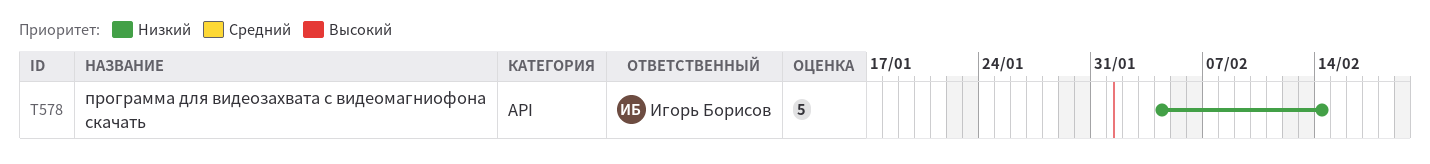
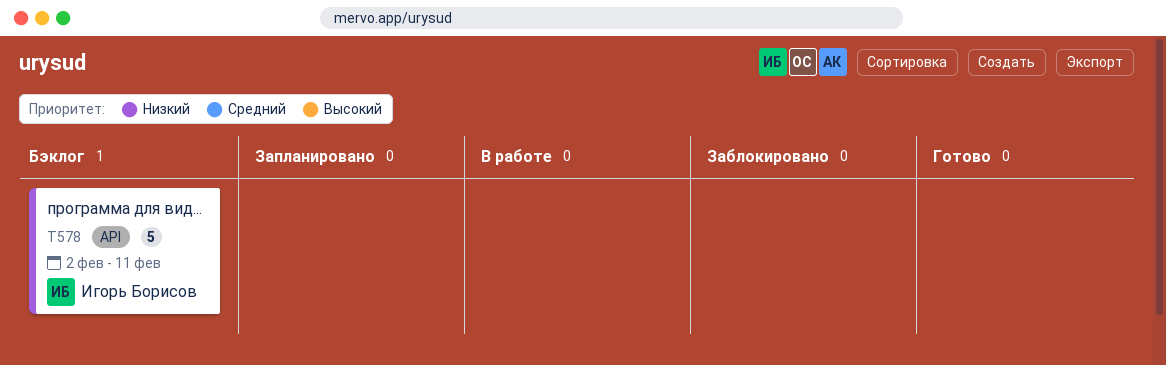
T578, start: Feb 4 -> Feb 2
T578, due: Feb 14 -> Feb 11

